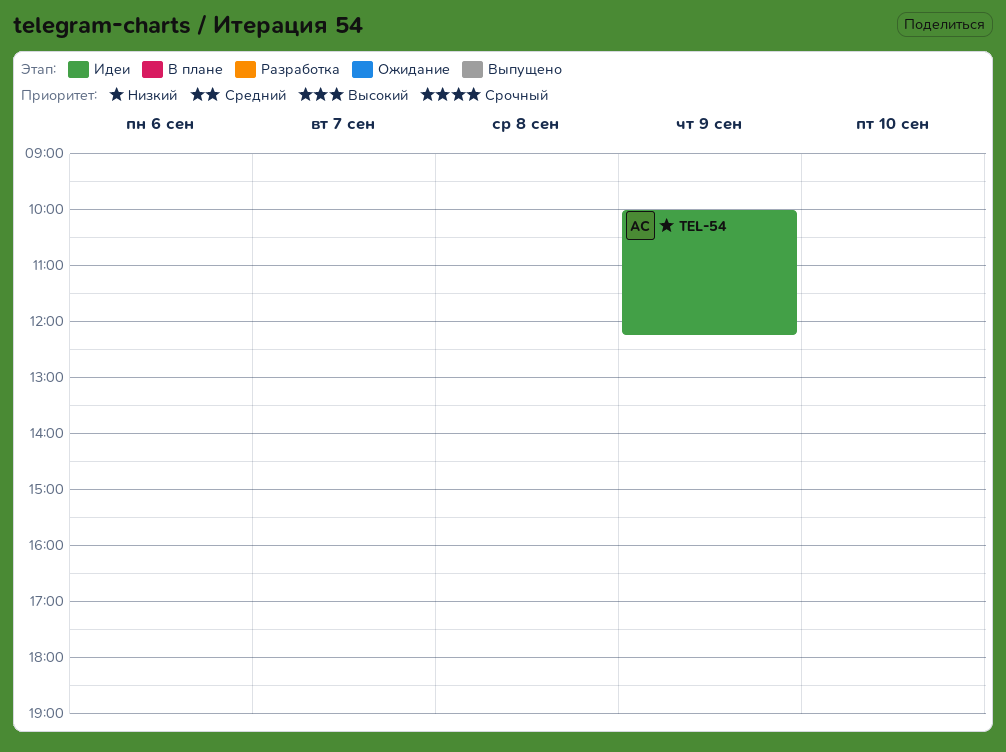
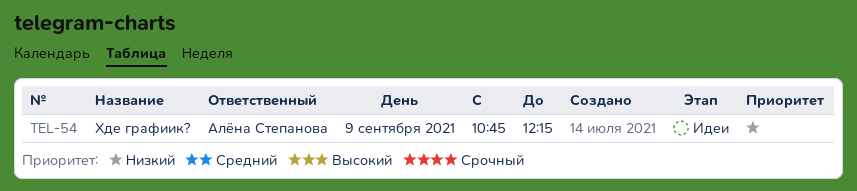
TEL-54, begins: 10:00 -> 10:45

